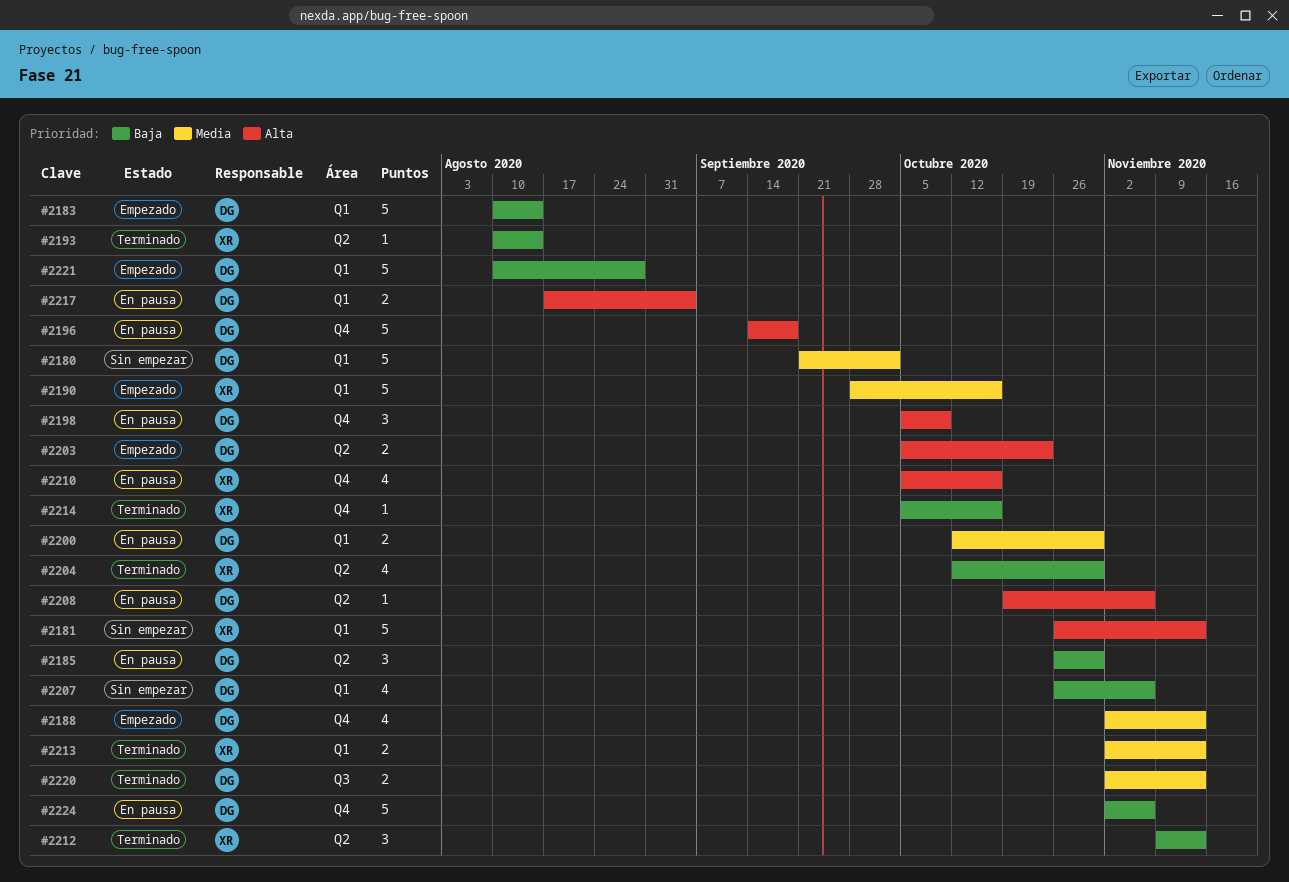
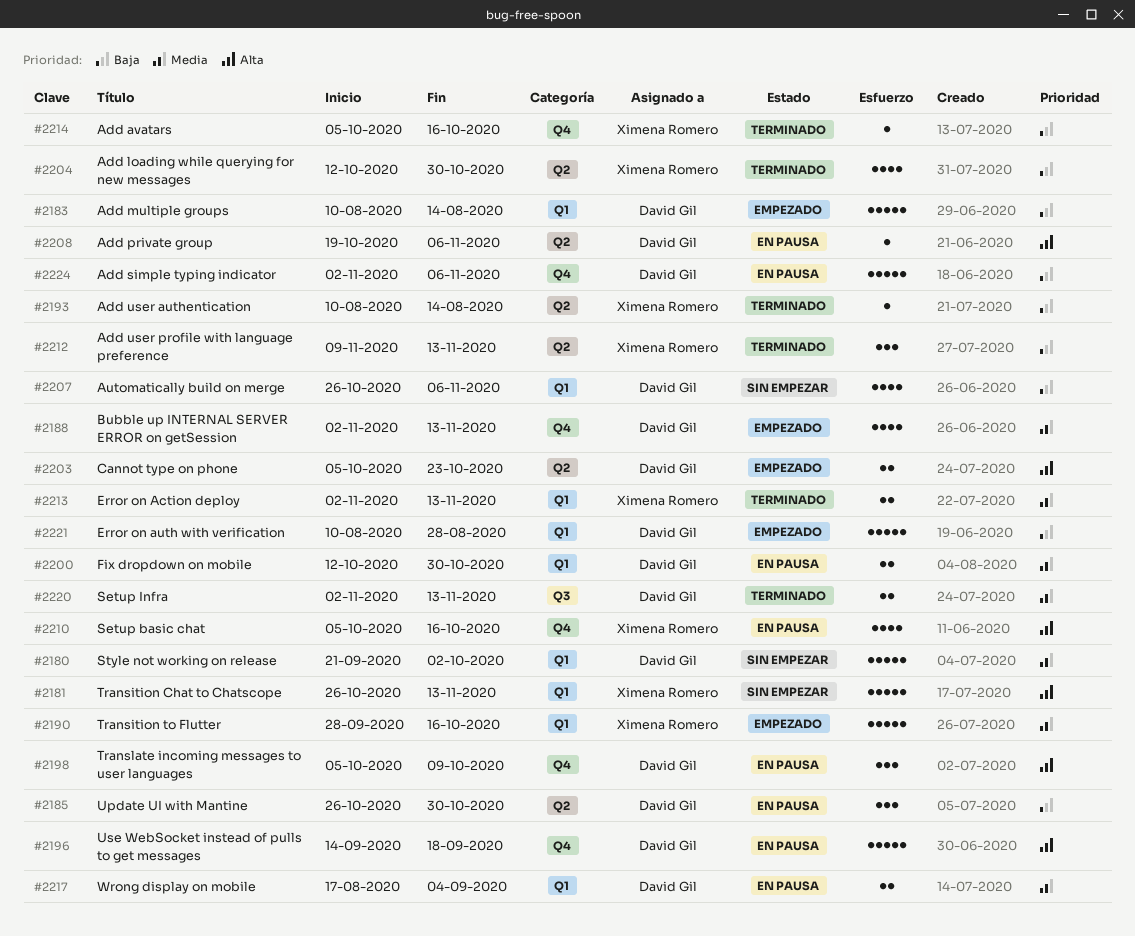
#2217, priority: Alta -> Media

